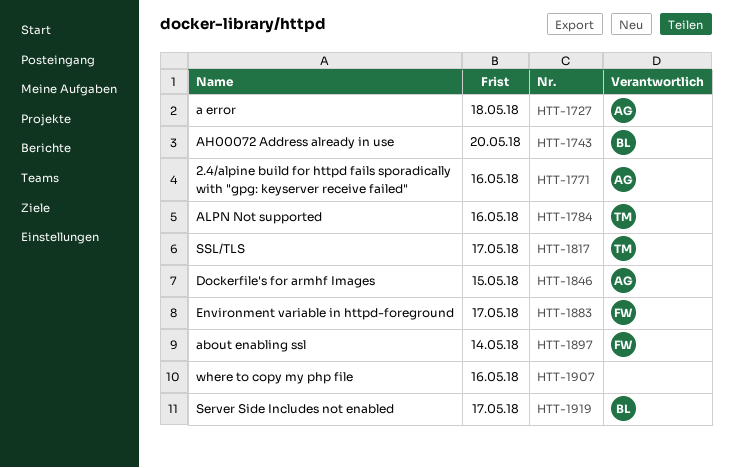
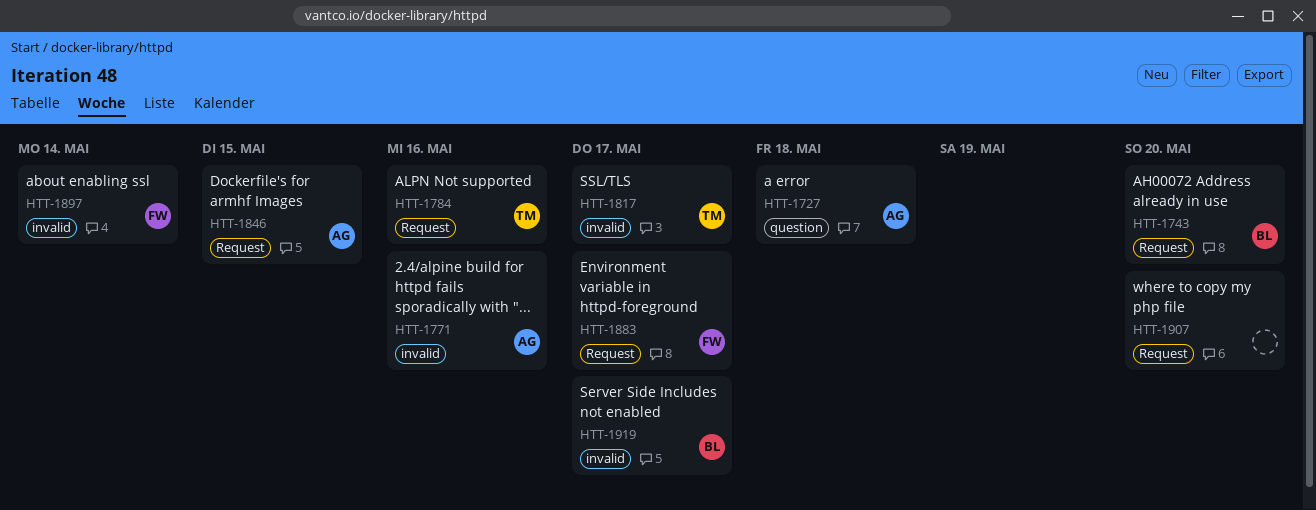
HTT-1907, due: May 16 -> May 20

